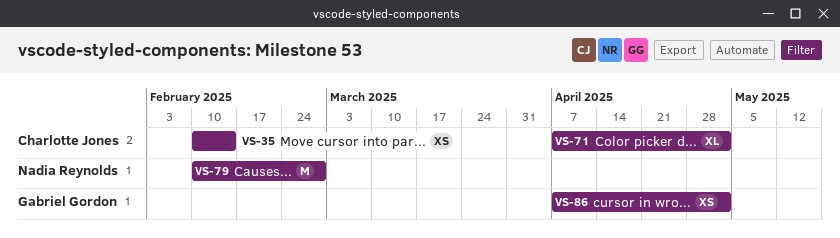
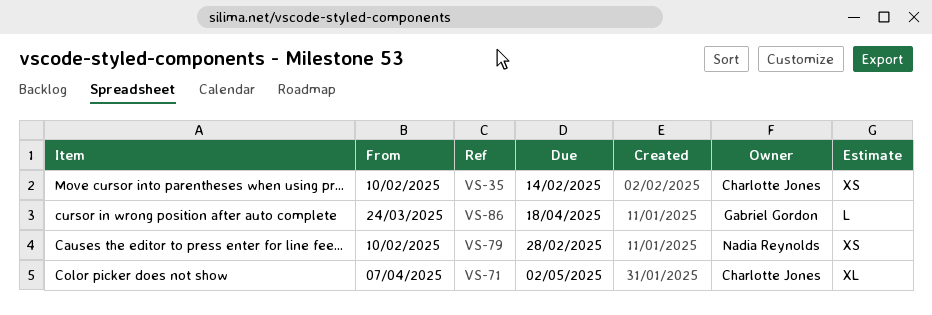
VS-79, estimate: M -> XS
VS-86, estimate: XS -> L
VS-86, start: Apr 7 -> Mar 24
VS-86, due: May 2 -> Apr 18

